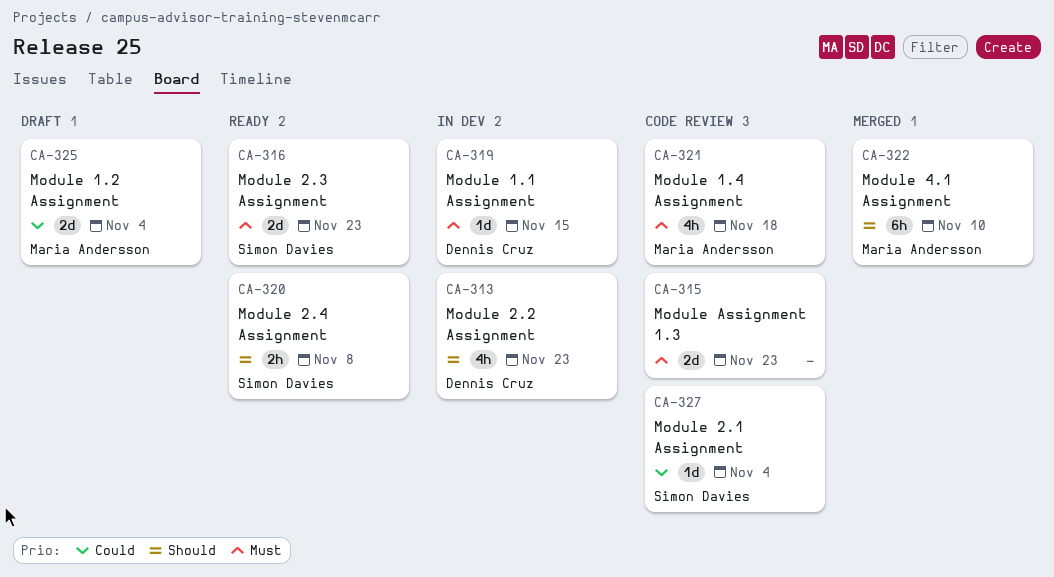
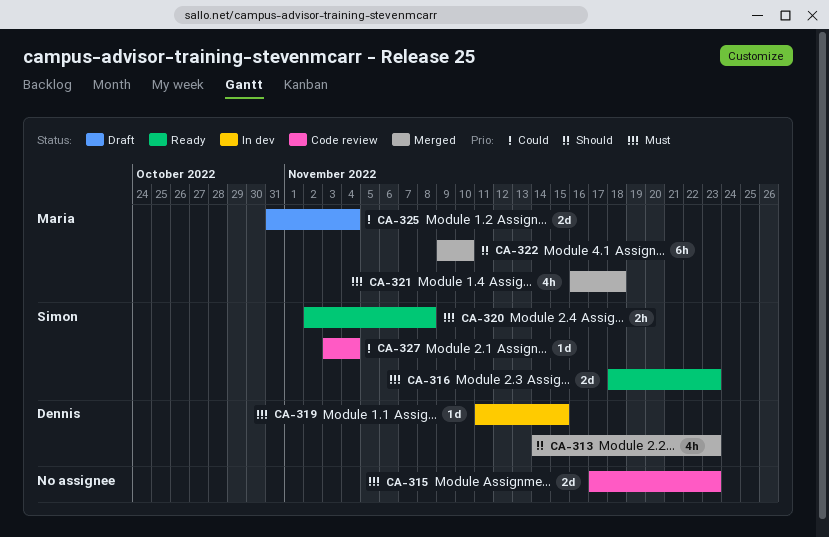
CA-313, status: In dev -> Merged
CA-320, priority: Should -> Must
CA-321, status: Code review -> Merged

